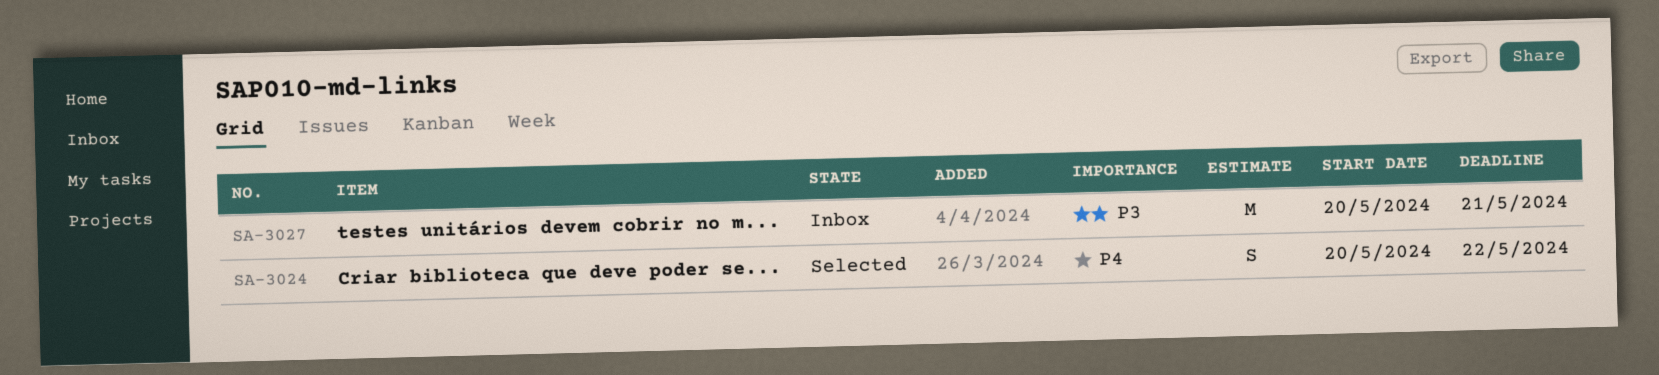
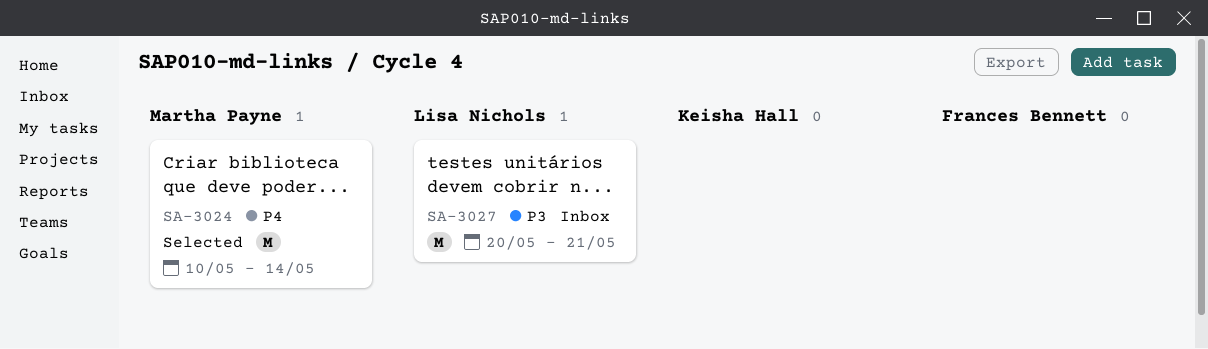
SA-3024, estimate: S -> M
SA-3024, start: May 20 -> May 10
SA-3024, due: May 22 -> May 14

